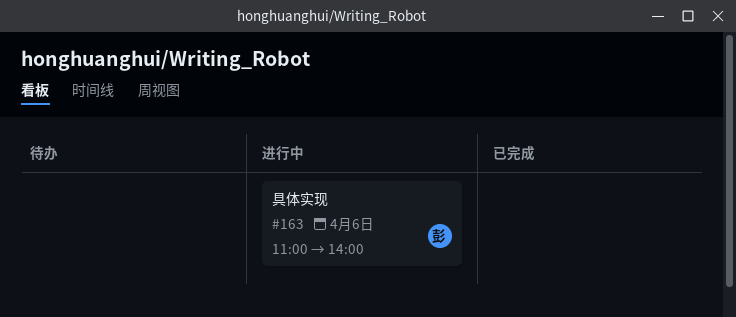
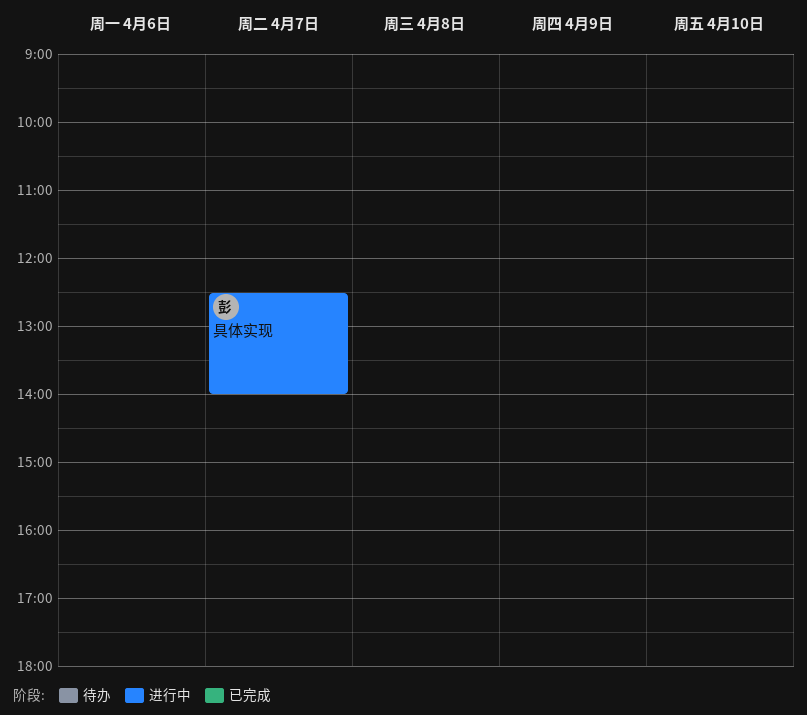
具体实现, day: Apr 6 -> Apr 7
具体实现, begins: 11:00 -> 12:30

